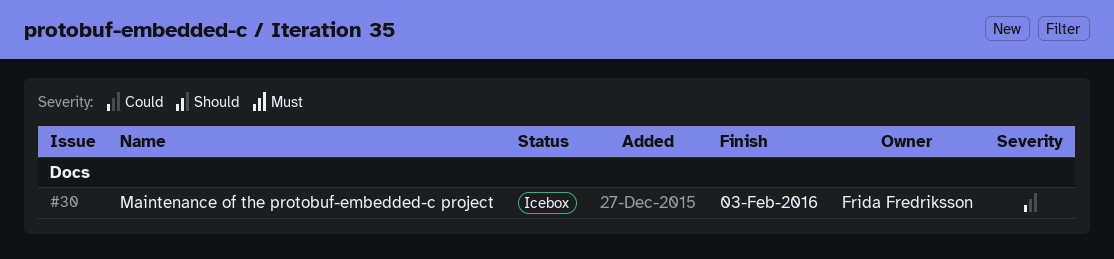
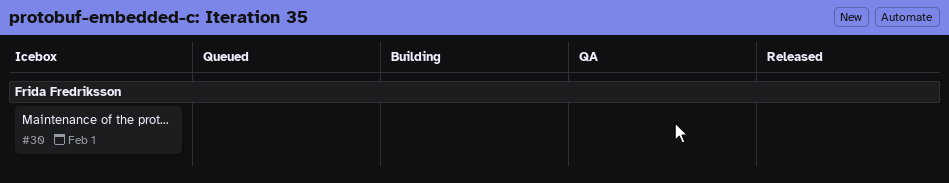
#30, due: Feb 3 -> Feb 1

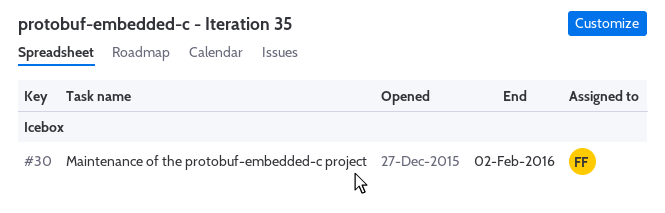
#30, due: Feb 1 -> Feb 2

